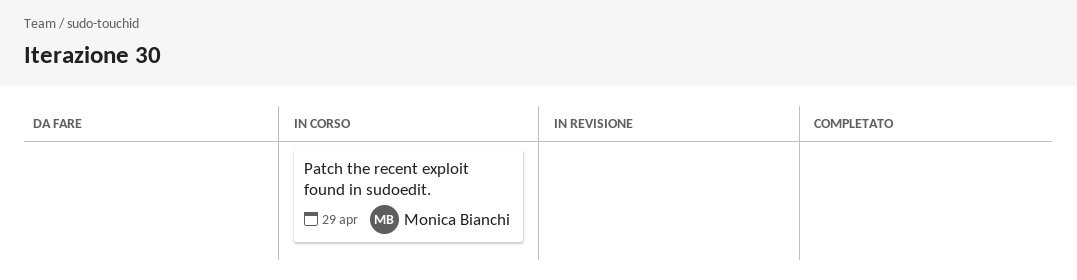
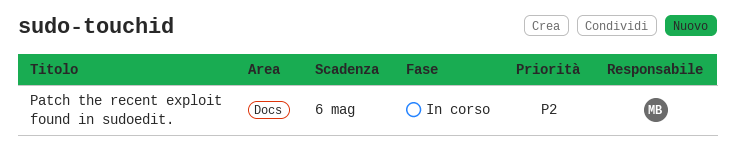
Patch the recent exploit found in sudoedit., due: Apr 29 -> May 6

